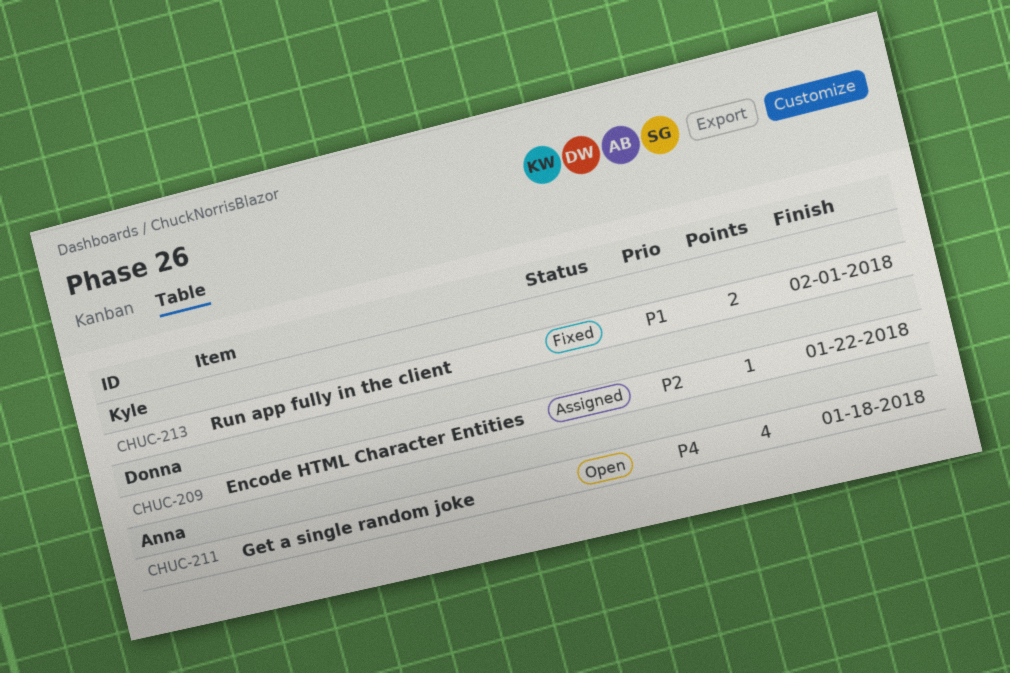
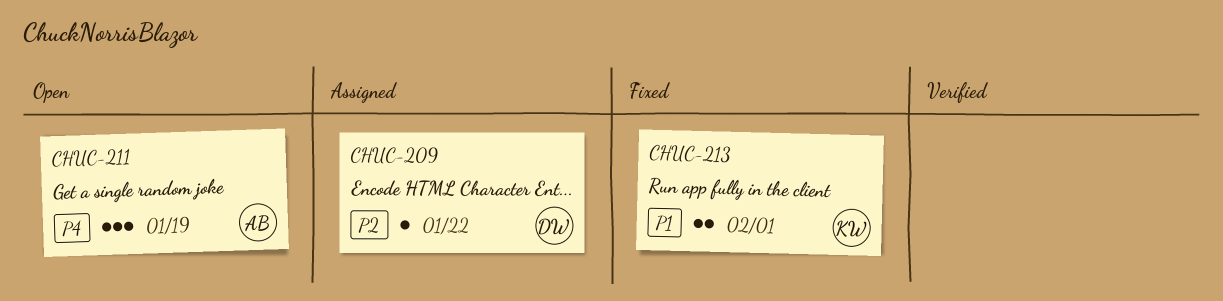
CHUC-211, estimate: 4 -> 3
CHUC-211, due: Jan 18 -> Jan 19

